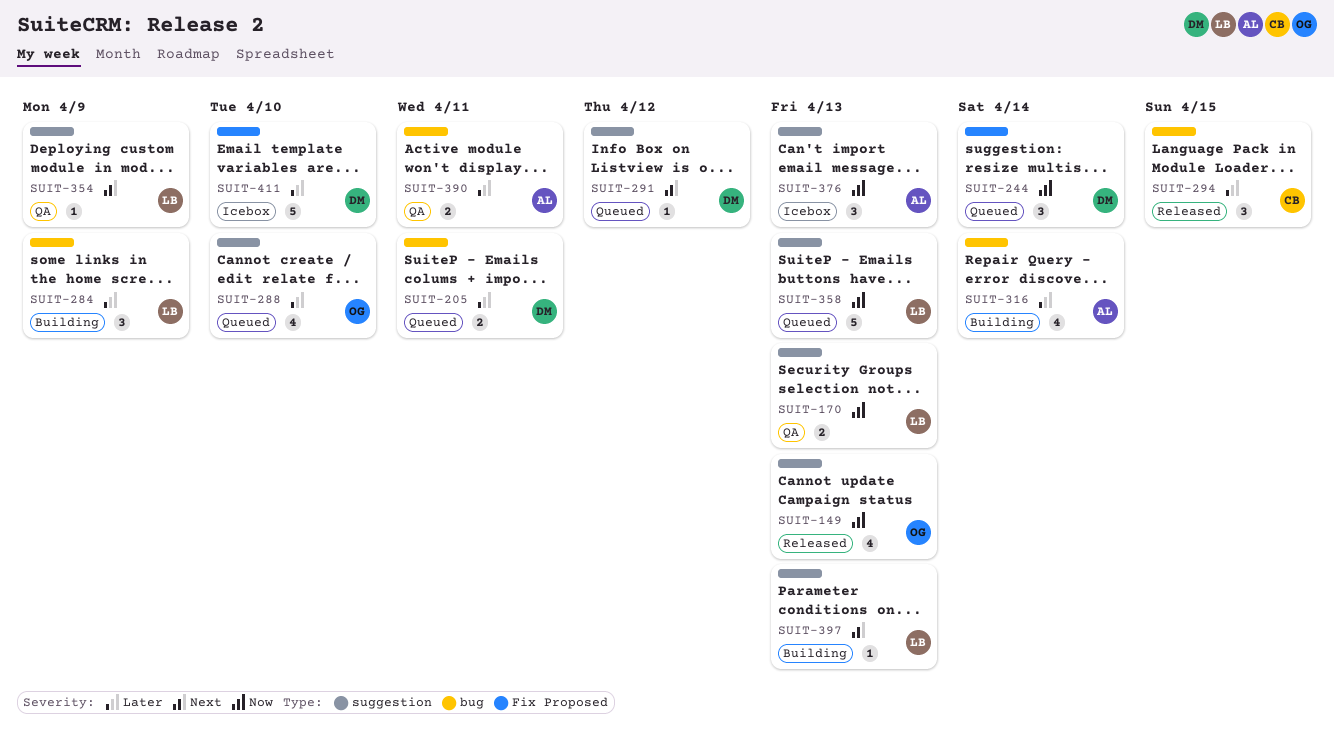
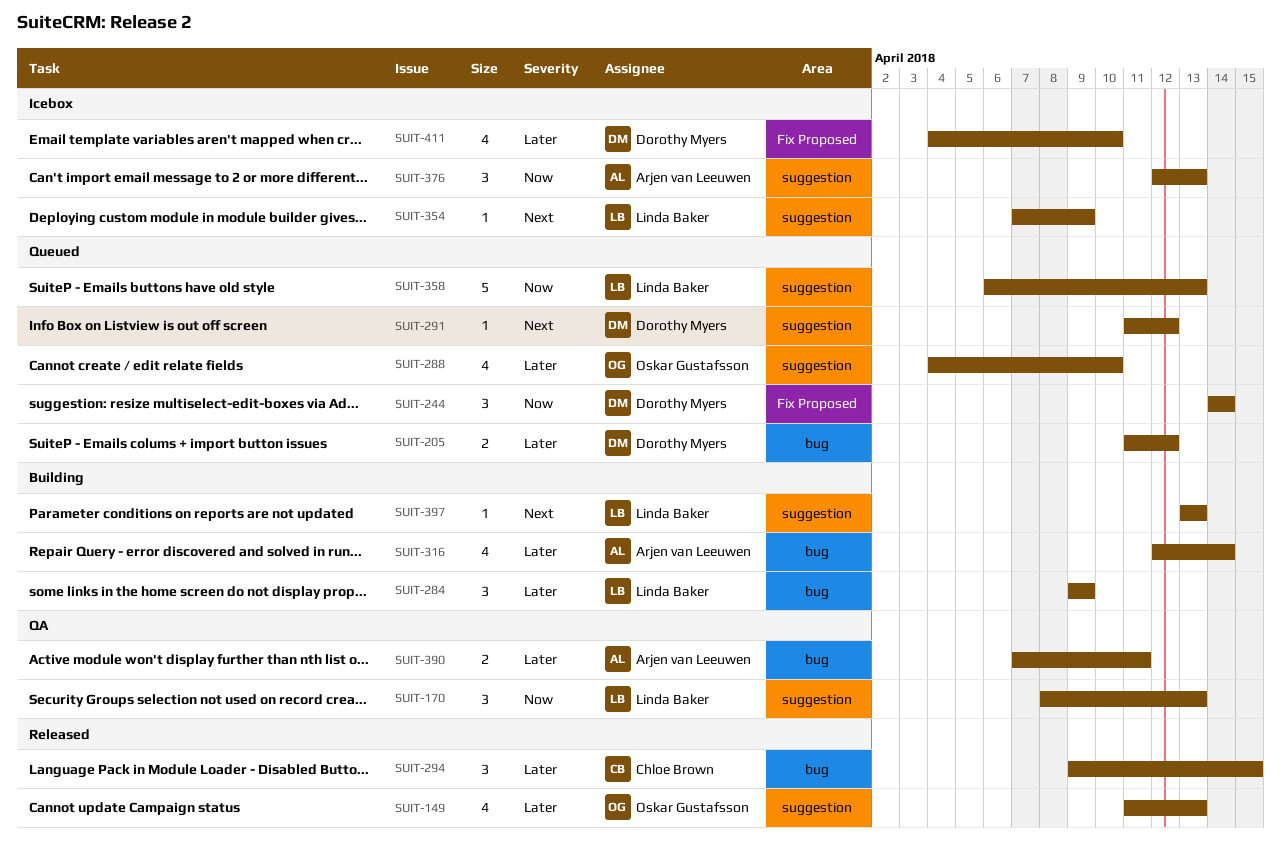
SUIT-149, priority: Now -> Later
SUIT-170, estimate: 2 -> 3
SUIT-205, due: Apr 11 -> Apr 12
SUIT-354, status: QA -> Icebox
SUIT-411, estimate: 5 -> 4

